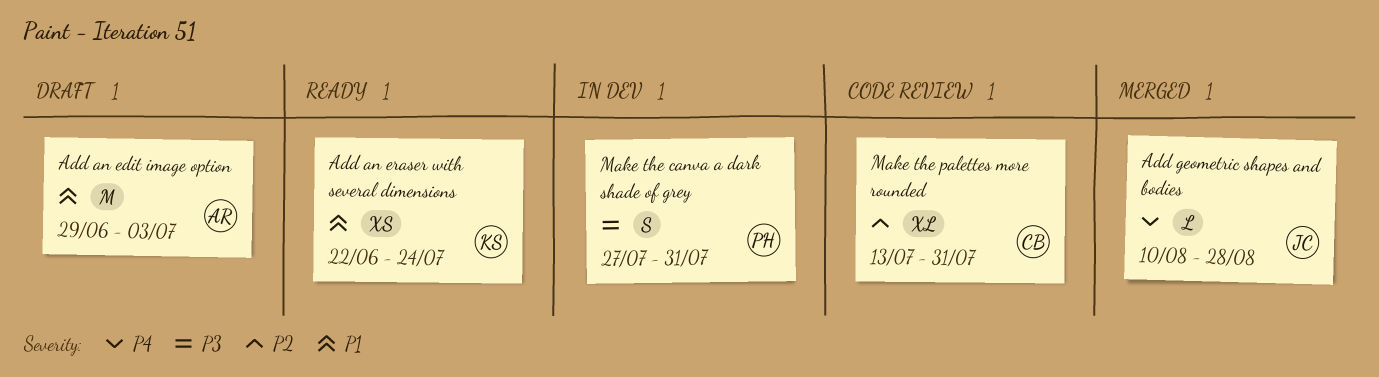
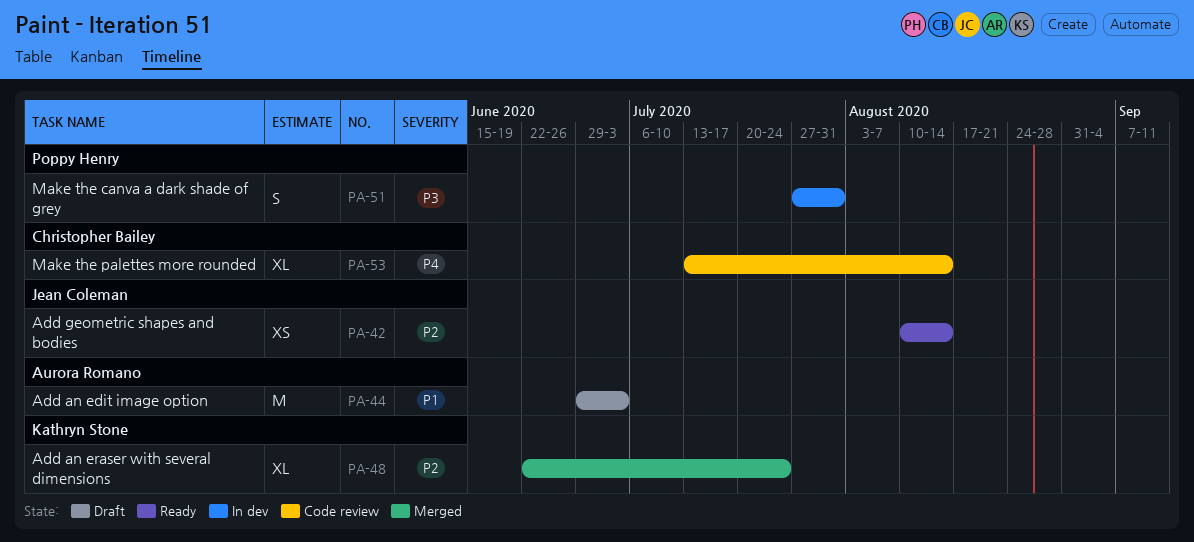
Add an eraser with several dimensions, status: Ready -> Merged
Add an eraser with several dimensions, priority: P1 -> P2
Add an eraser with several dimensions, estimate: XS -> XL
Add geometric shapes and bodies, status: Merged -> Ready
Add geometric shapes and bodies, priority: P4 -> P2
Add geometric shapes and bodies, estimate: L -> XS
Add geometric shapes and bodies, due: Aug 28 -> Aug 14
Make the palettes more rounded, priority: P2 -> P4
Make the palettes more rounded, due: Jul 31 -> Aug 14

